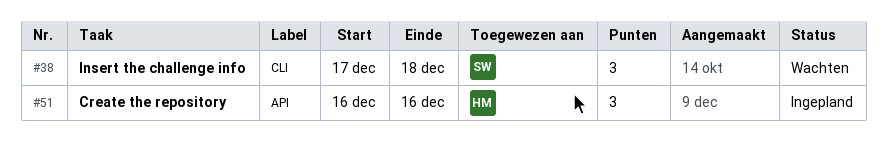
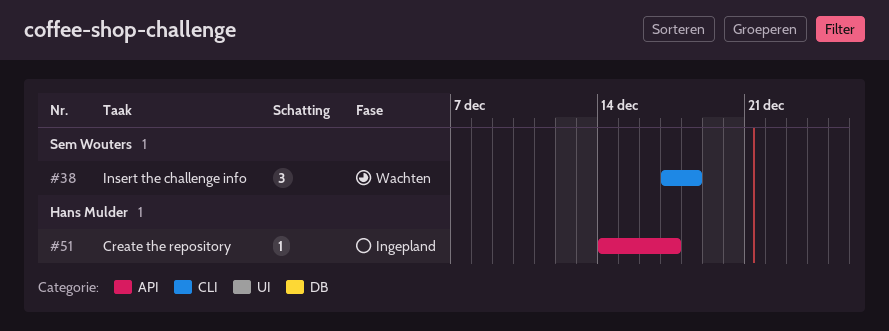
#51, estimate: 3 -> 1
#51, start: Dec 16 -> Dec 14
#51, due: Dec 16 -> Dec 17

